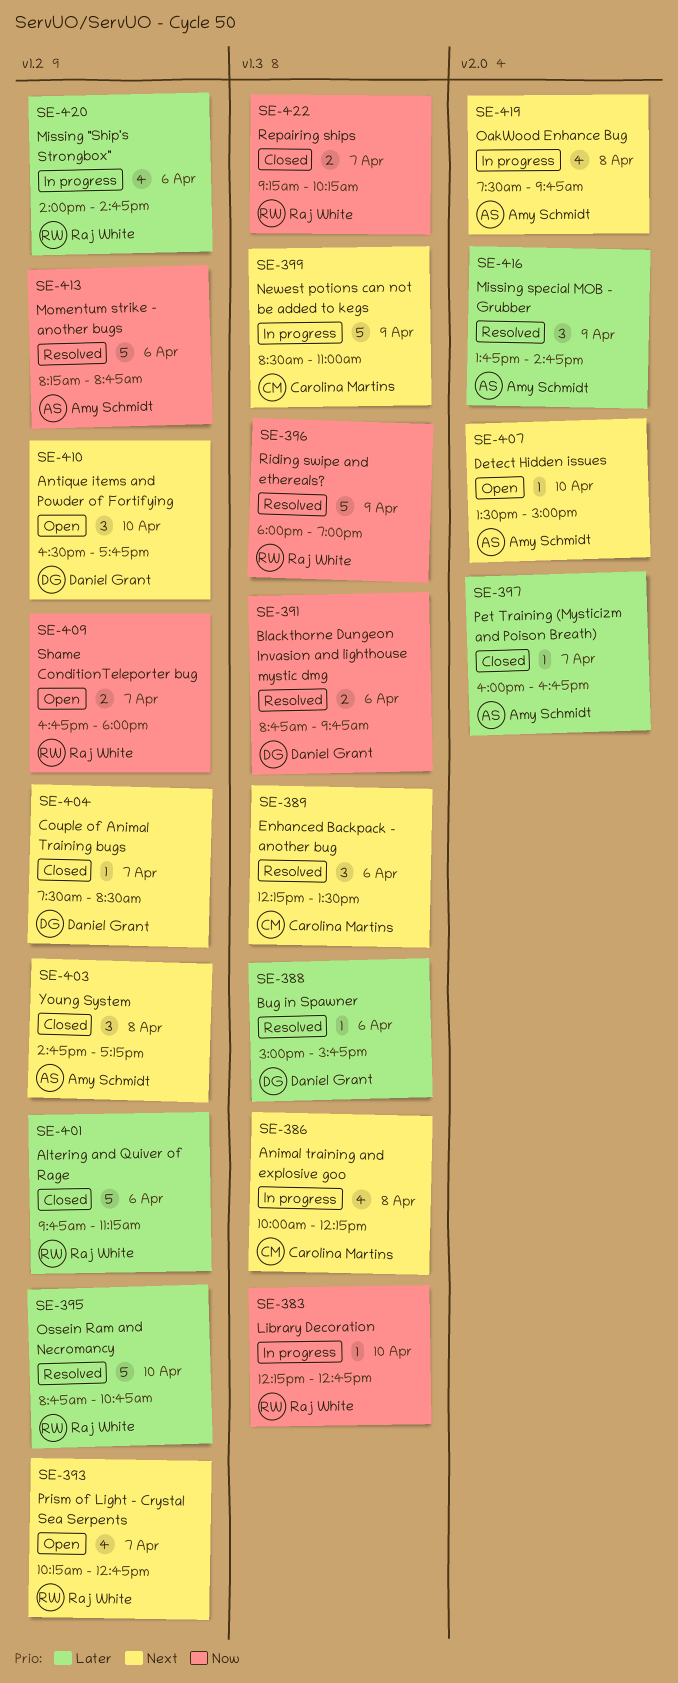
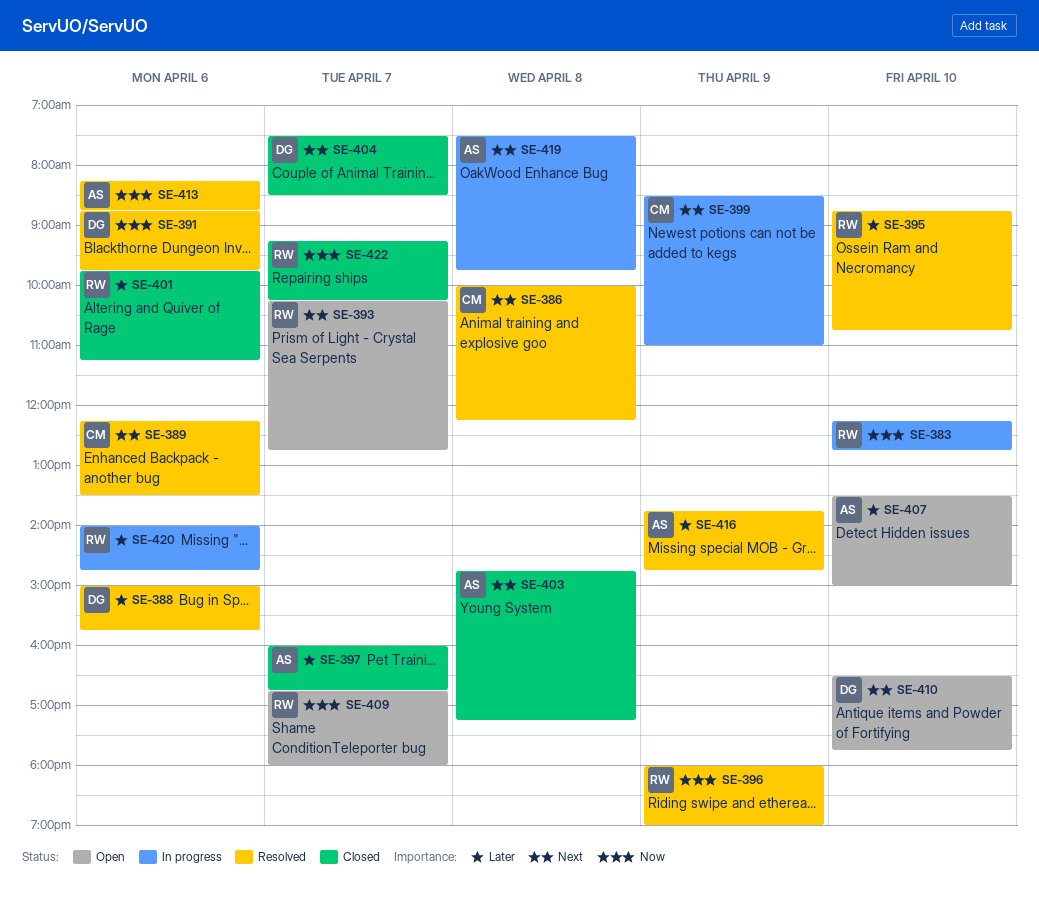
SE-386, status: In progress -> Resolved
SE-407, priority: Next -> Later

